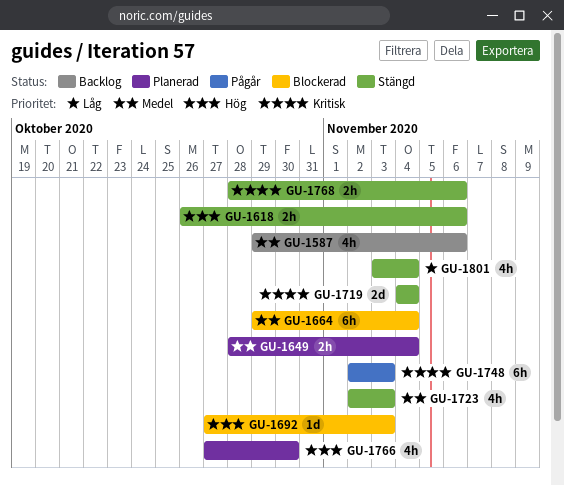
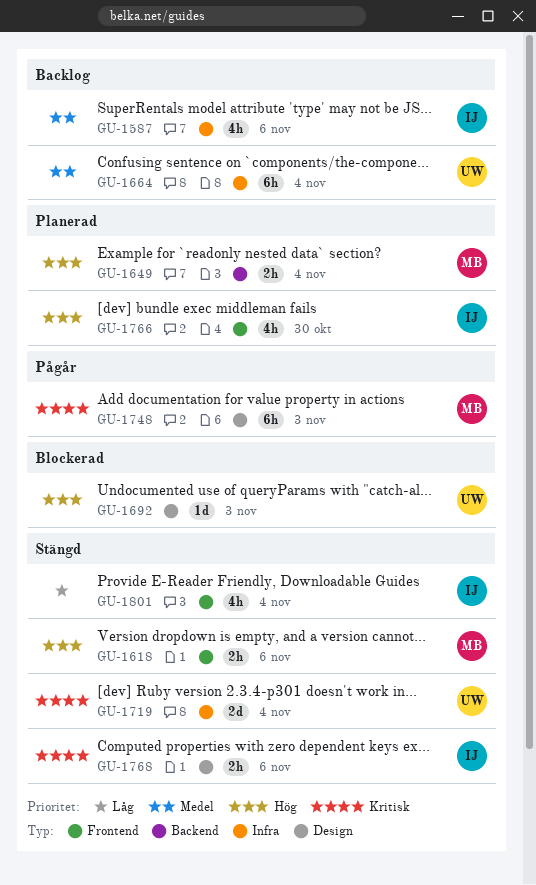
GU-1649, priority: Medel -> Hög
GU-1664, status: Blockerad -> Backlog
GU-1723: present -> none

